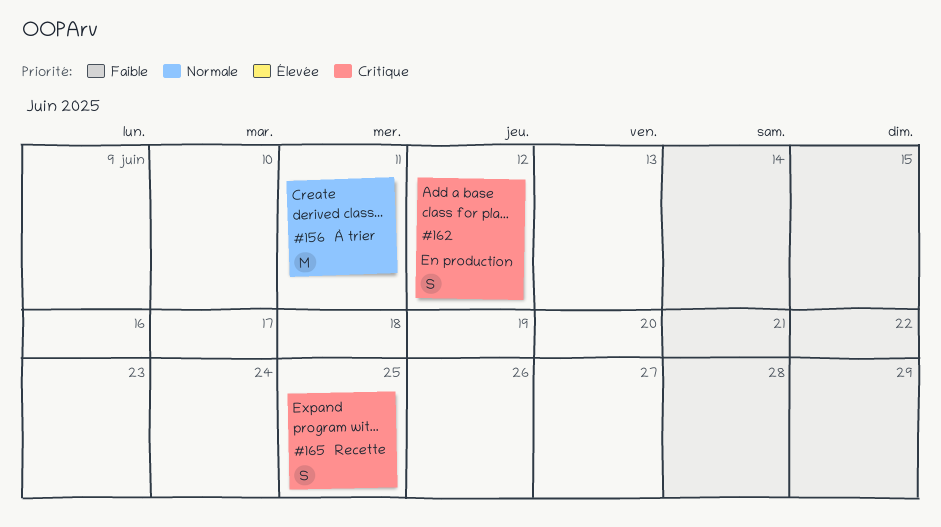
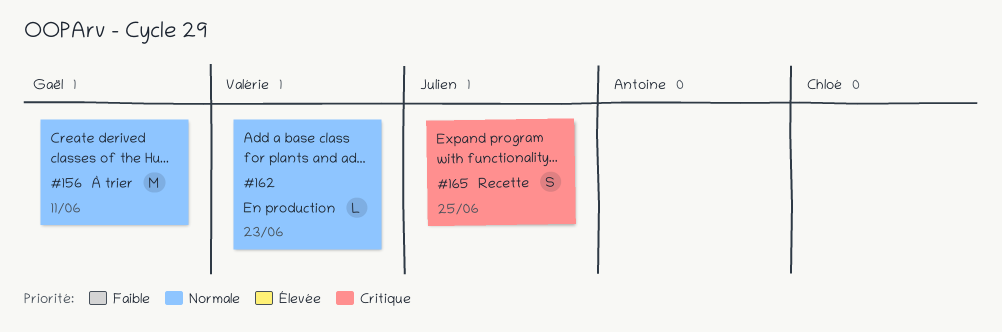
#162, priority: Critique -> Normale
#162, estimate: S -> L
#162, due: Jun 12 -> Jun 23

